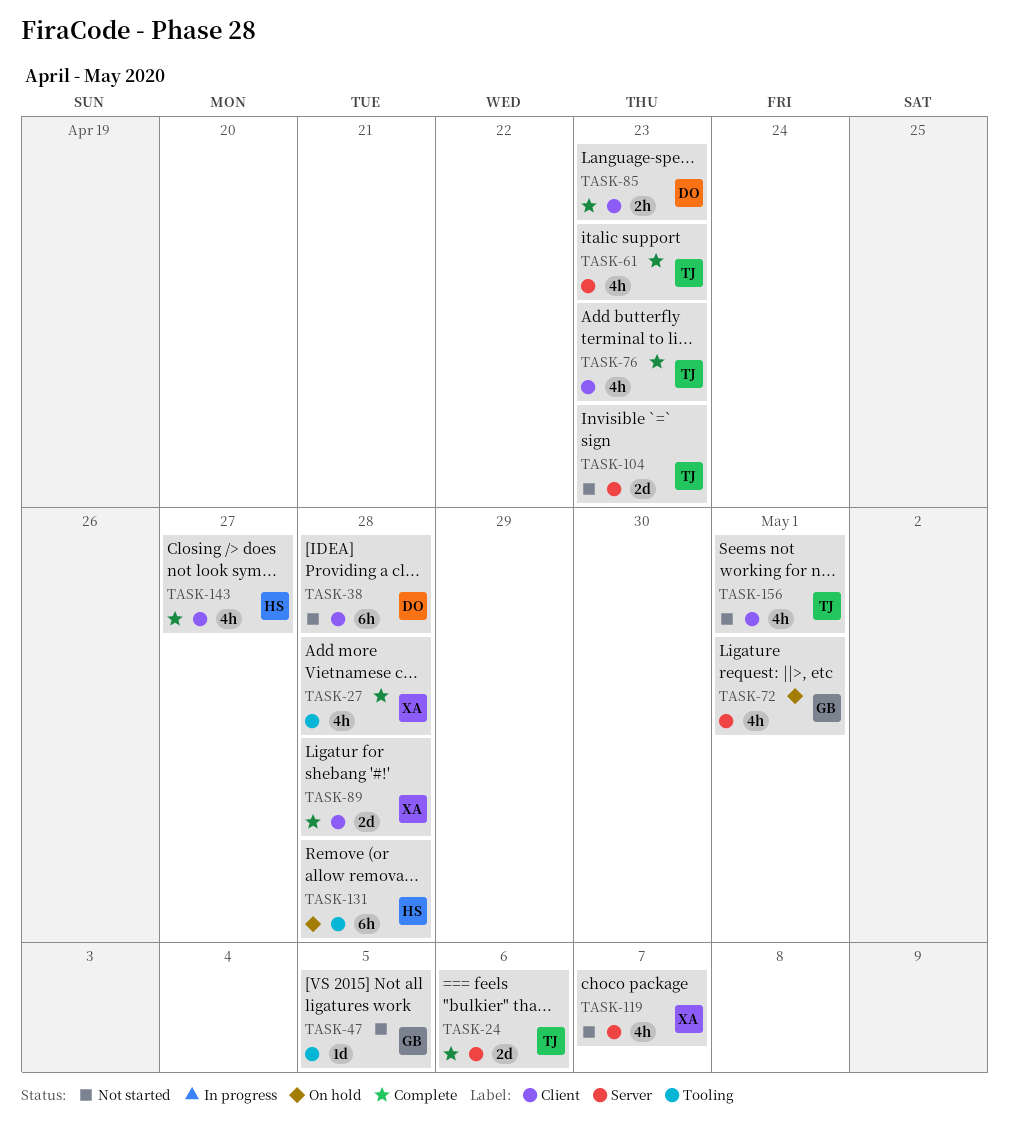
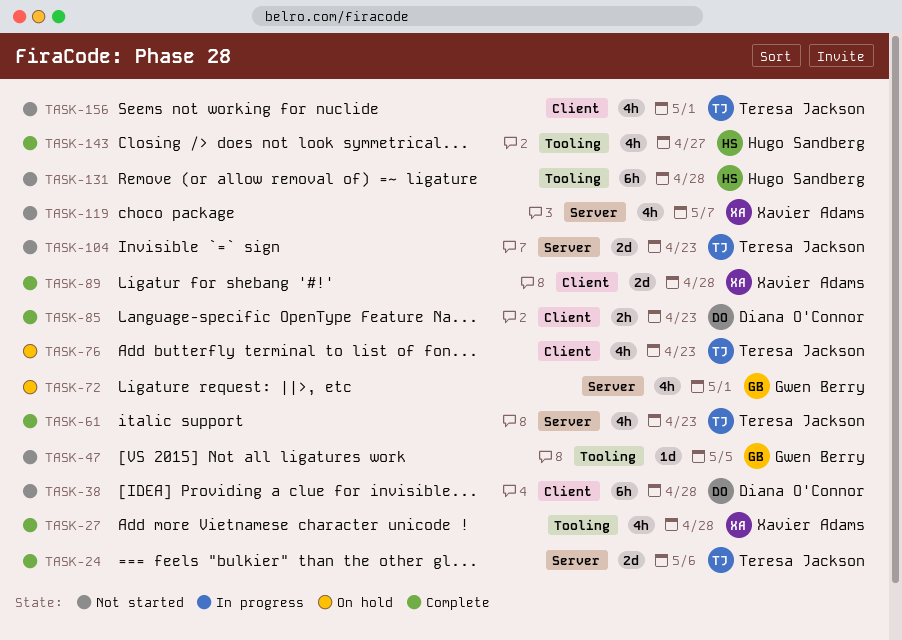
TASK-76, status: Complete -> On hold
TASK-131, status: On hold -> Not started
TASK-143, label: Client -> Tooling

